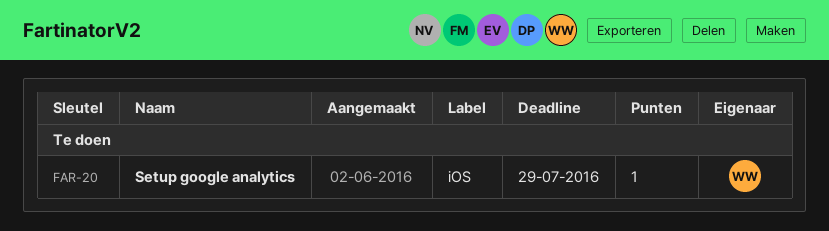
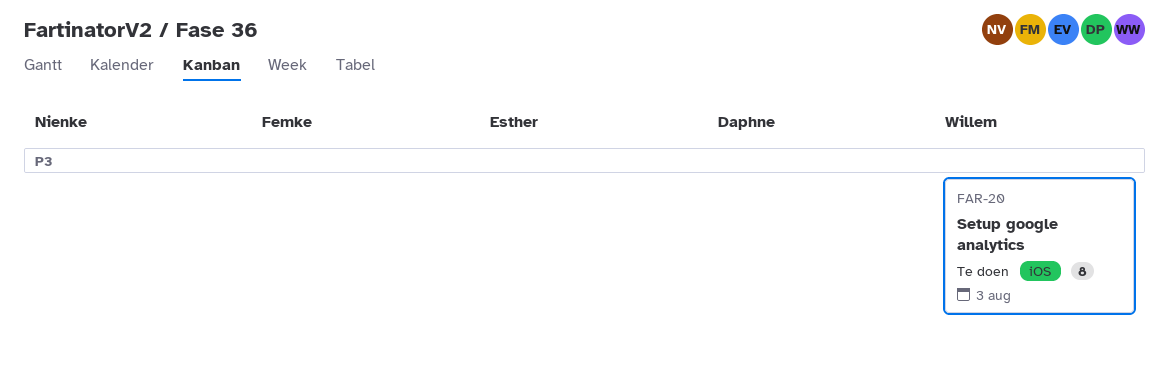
FAR-20, estimate: 1 -> 8
FAR-20, due: Jul 29 -> Aug 3

